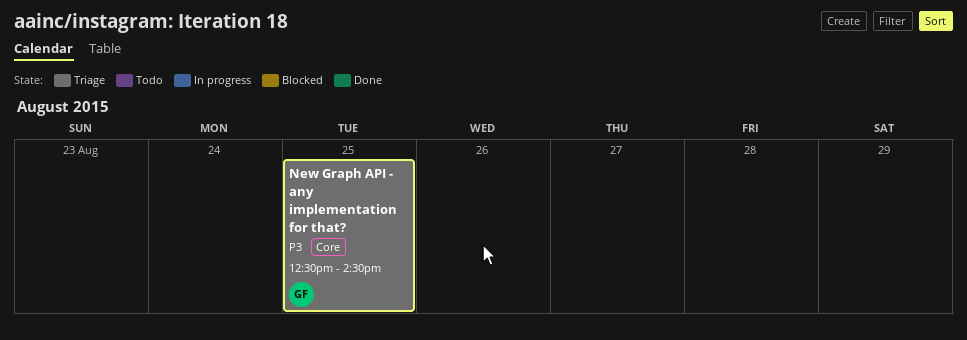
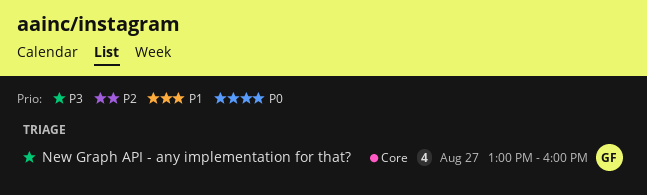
New Graph API - any implementation for that?, day: Aug 25 -> Aug 27
New Graph API - any implementation for that?, begins: 12:30 -> 13:00
New Graph API - any implementation for that?, ends: 14:30 -> 16:00

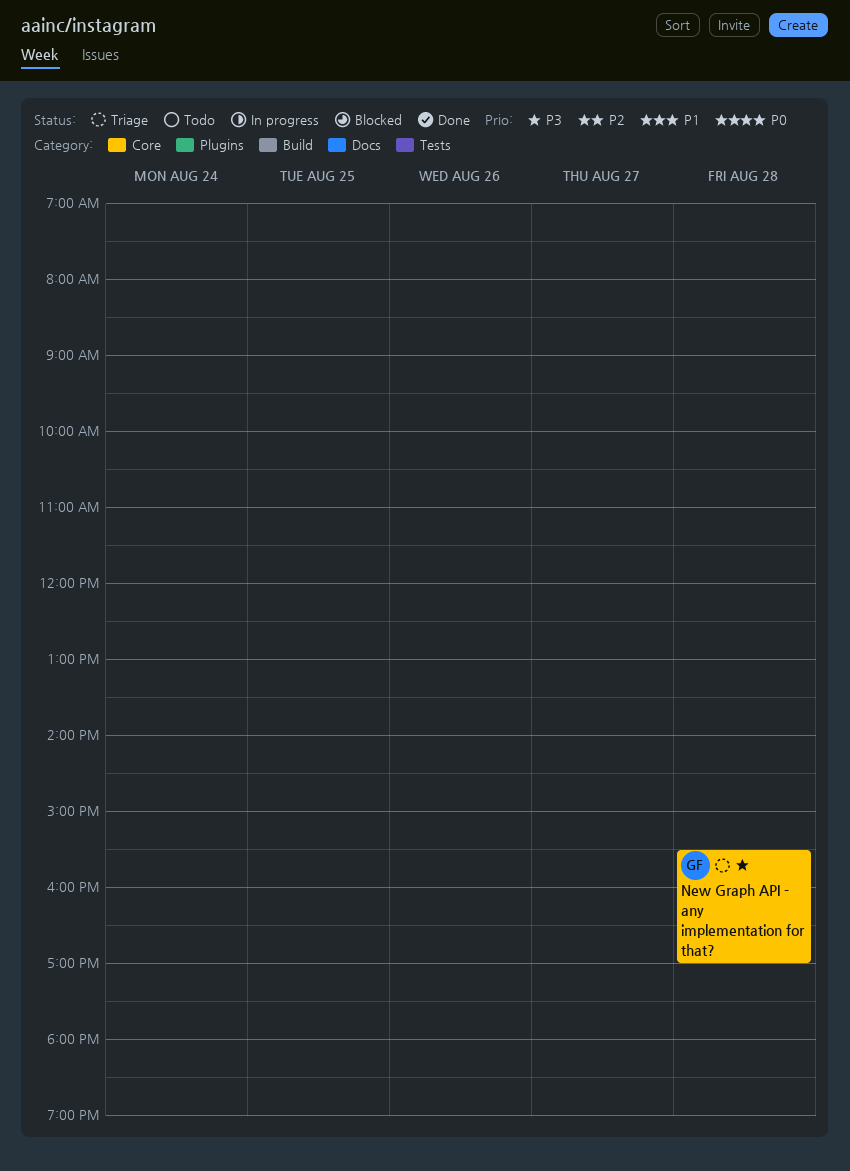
New Graph API - any implementation for that?, day: Aug 27 -> Aug 28
New Graph API - any implementation for that?, begins: 13:00 -> 15:30
New Graph API - any implementation for that?, ends: 16:00 -> 17:00

